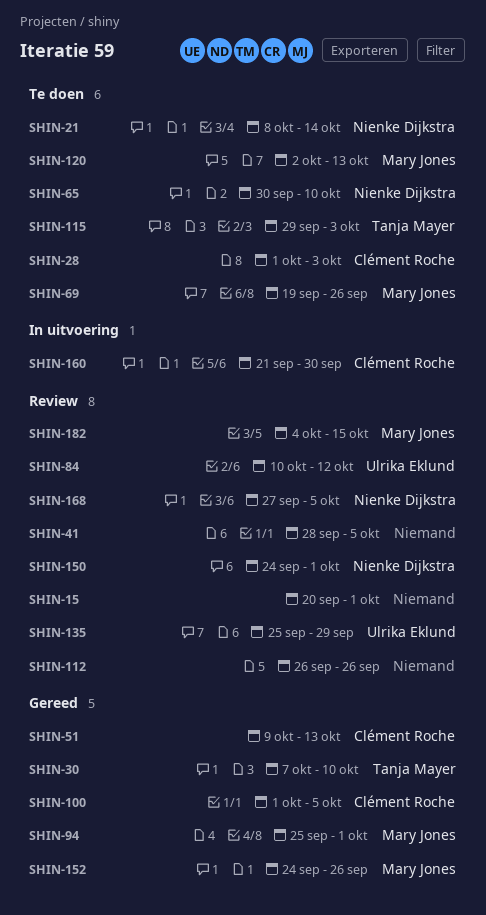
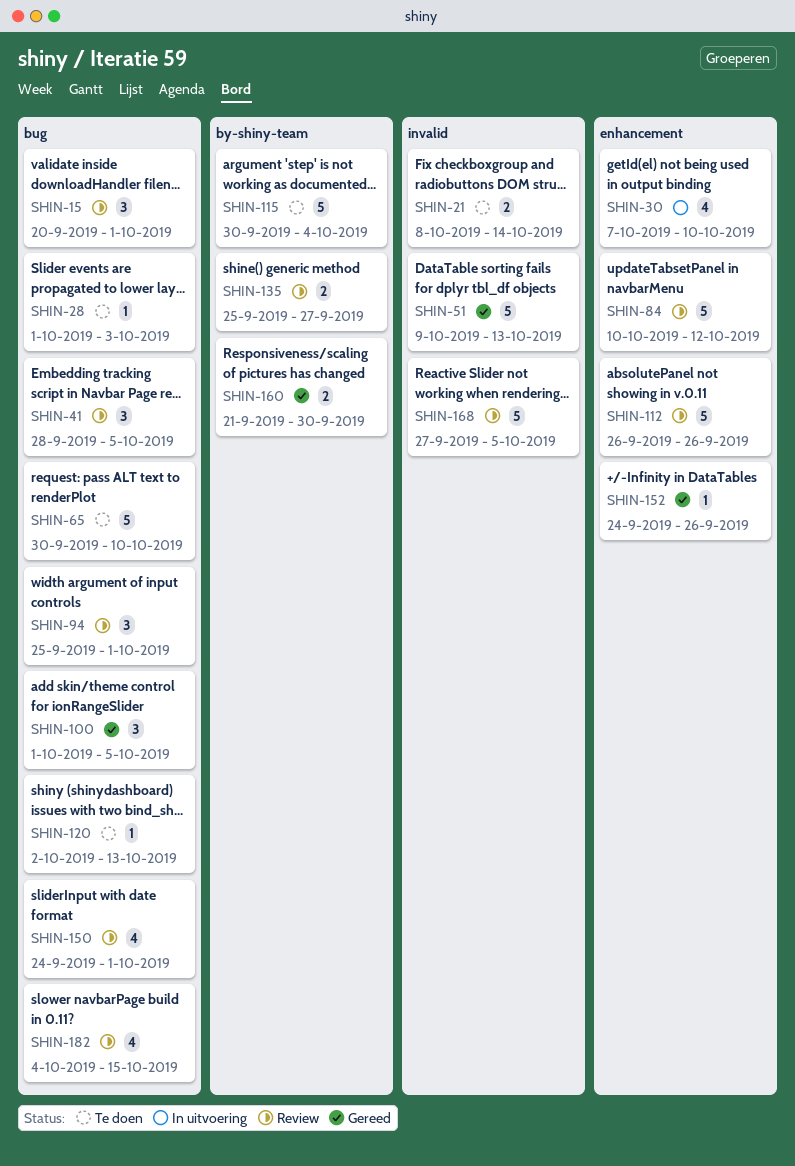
SHIN-30, status: Gereed -> In uitvoering
SHIN-69: present -> none
SHIN-94, status: Gereed -> Review
SHIN-115, start: Sep 29 -> Sep 30
SHIN-115, due: Oct 3 -> Oct 4
SHIN-135, due: Sep 29 -> Sep 27
SHIN-160, status: In uitvoering -> Gereed

